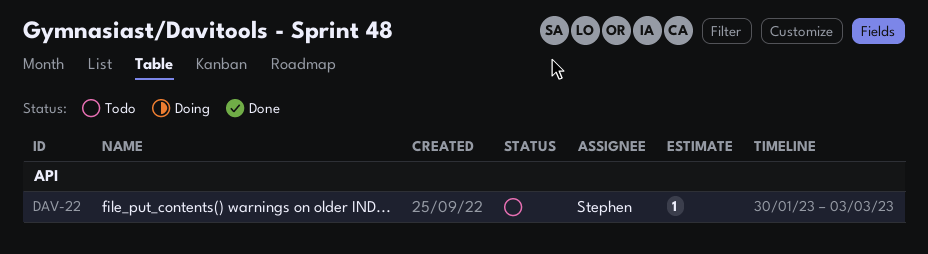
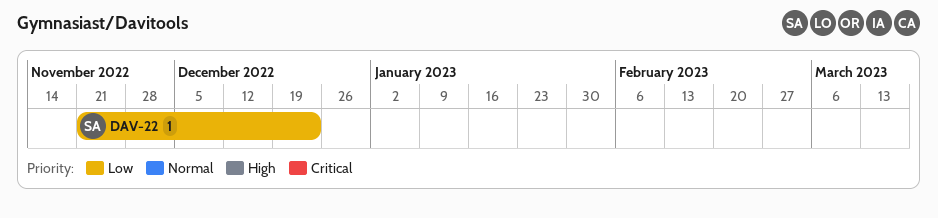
DAV-22, start: Jan 30 -> Nov 21
DAV-22, due: Mar 3 -> Dec 23

